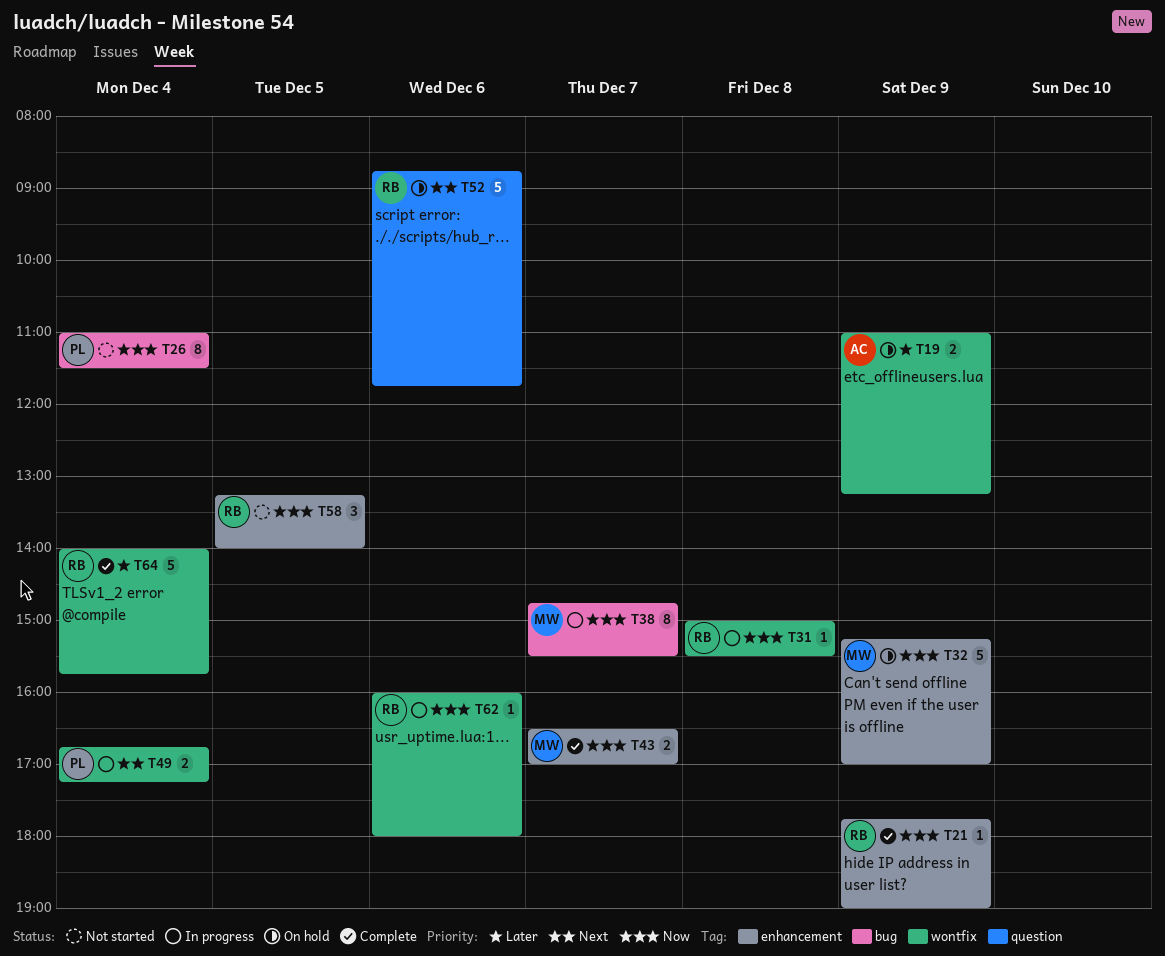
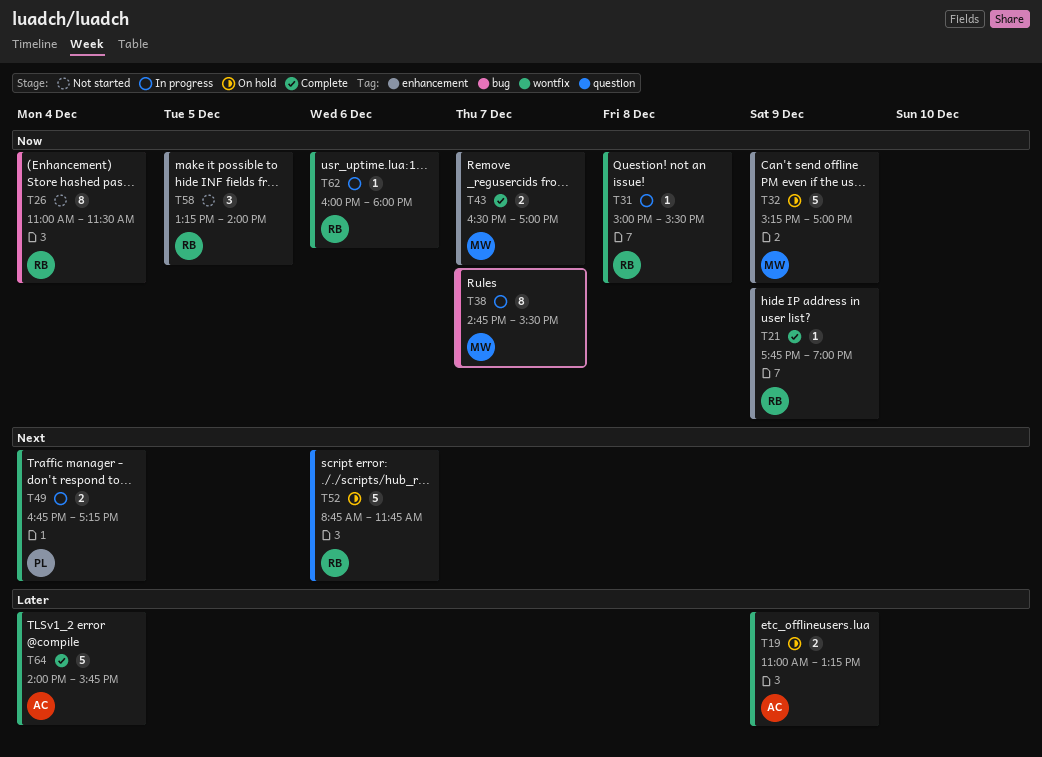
T26, owner: PL -> RB
T64, owner: RB -> AC

